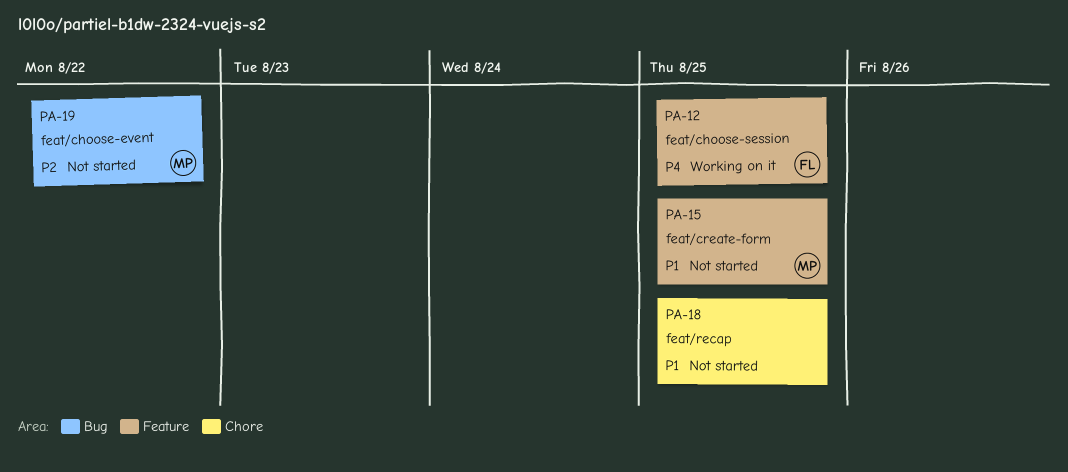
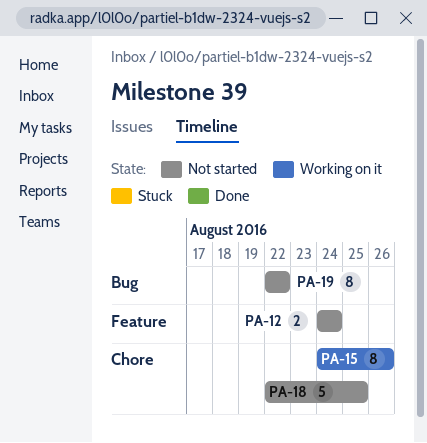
PA-12, status: Working on it -> Not started
PA-12, due: Aug 25 -> Aug 24
PA-15, status: Not started -> Working on it
PA-15, label: Feature -> Chore
PA-15, due: Aug 25 -> Aug 26

